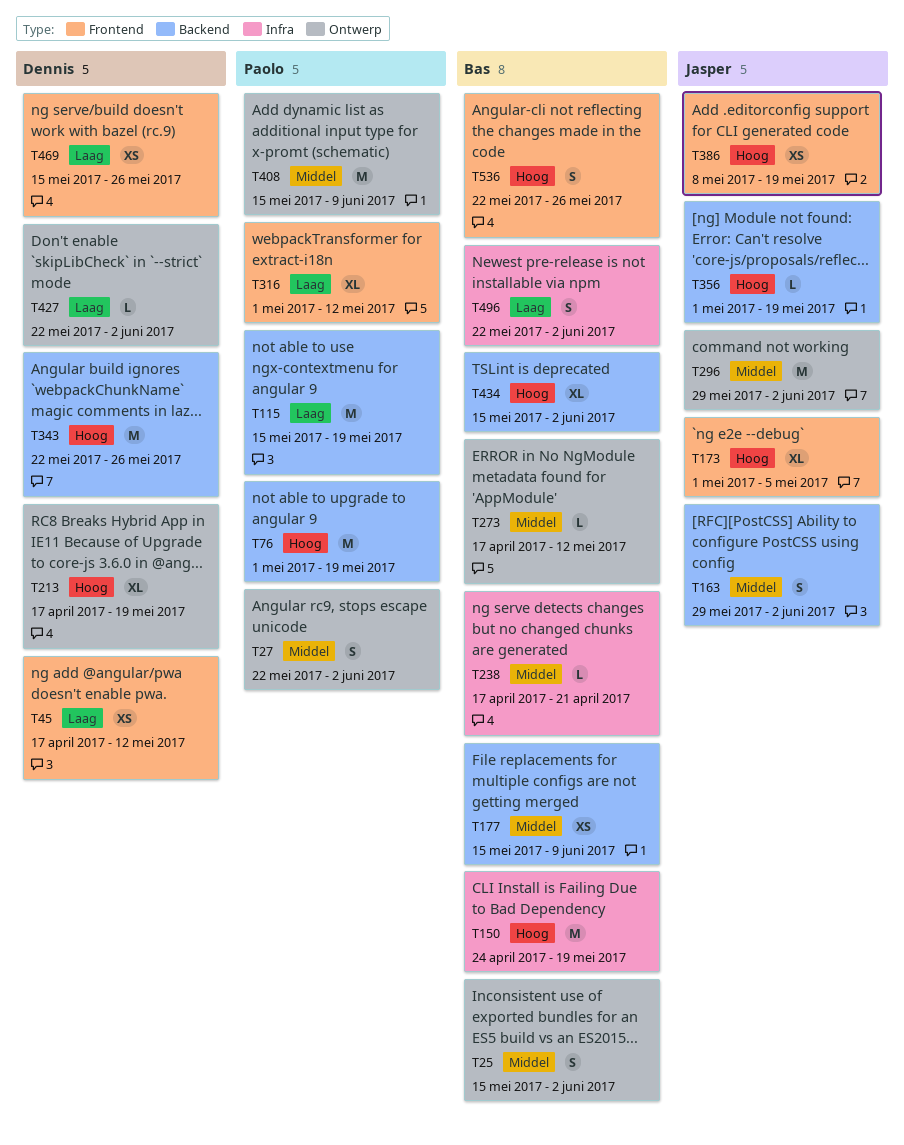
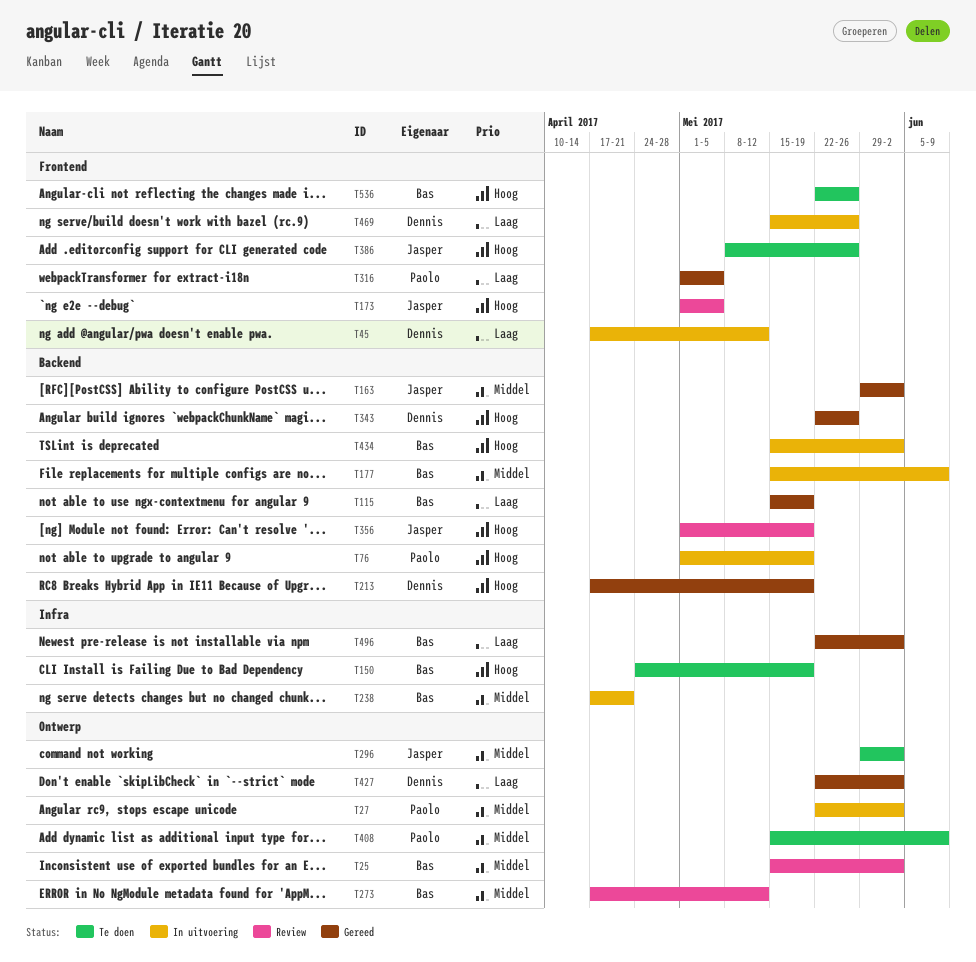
T115, owner: Paolo -> Bas
T213, label: Ontwerp -> Backend
T316, due: May 12 -> May 5
T386, due: May 19 -> May 26

